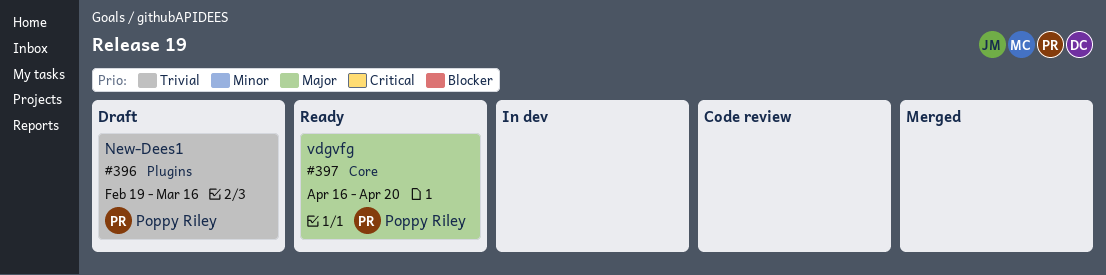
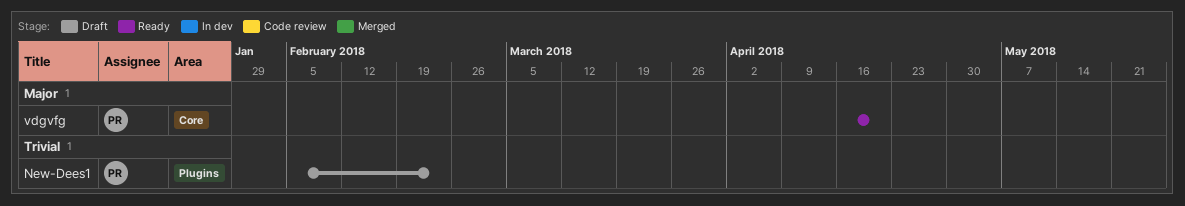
New-Dees1, start: Feb 19 -> Feb 5
New-Dees1, due: Mar 16 -> Feb 23

